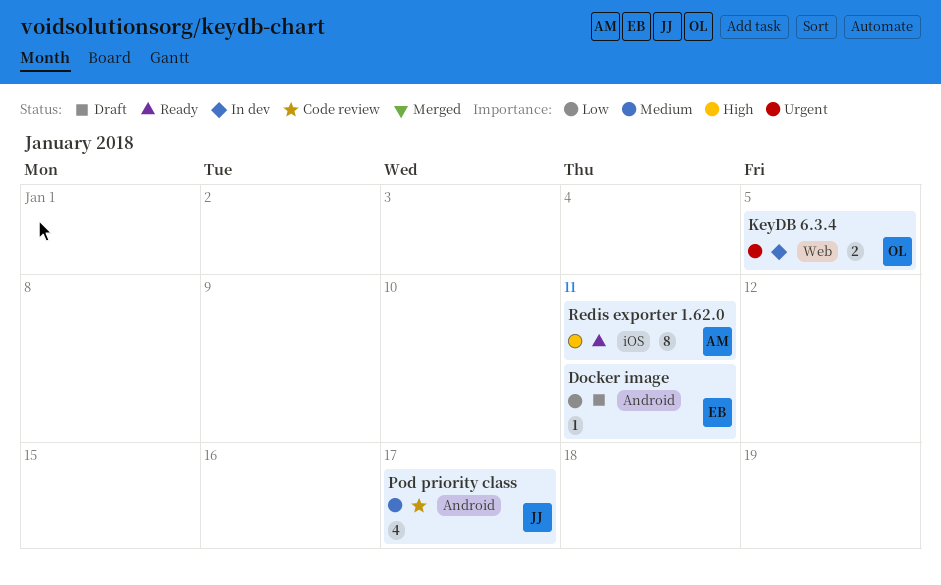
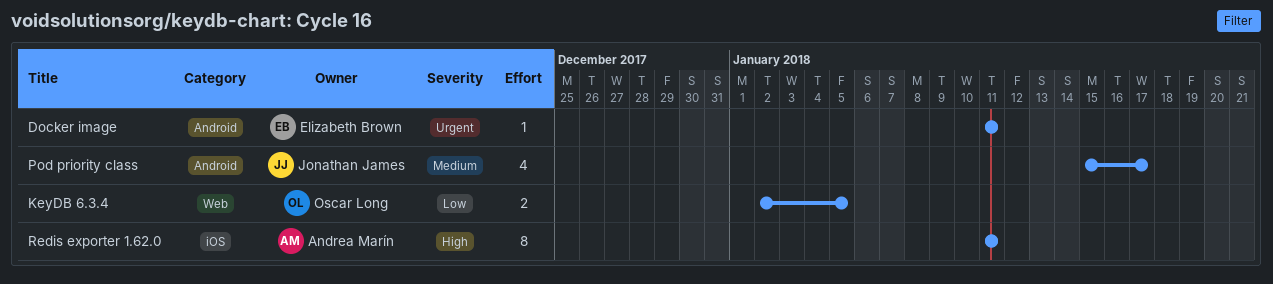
Docker image, priority: Low -> Urgent
KeyDB 6.3.4, priority: Urgent -> Low

